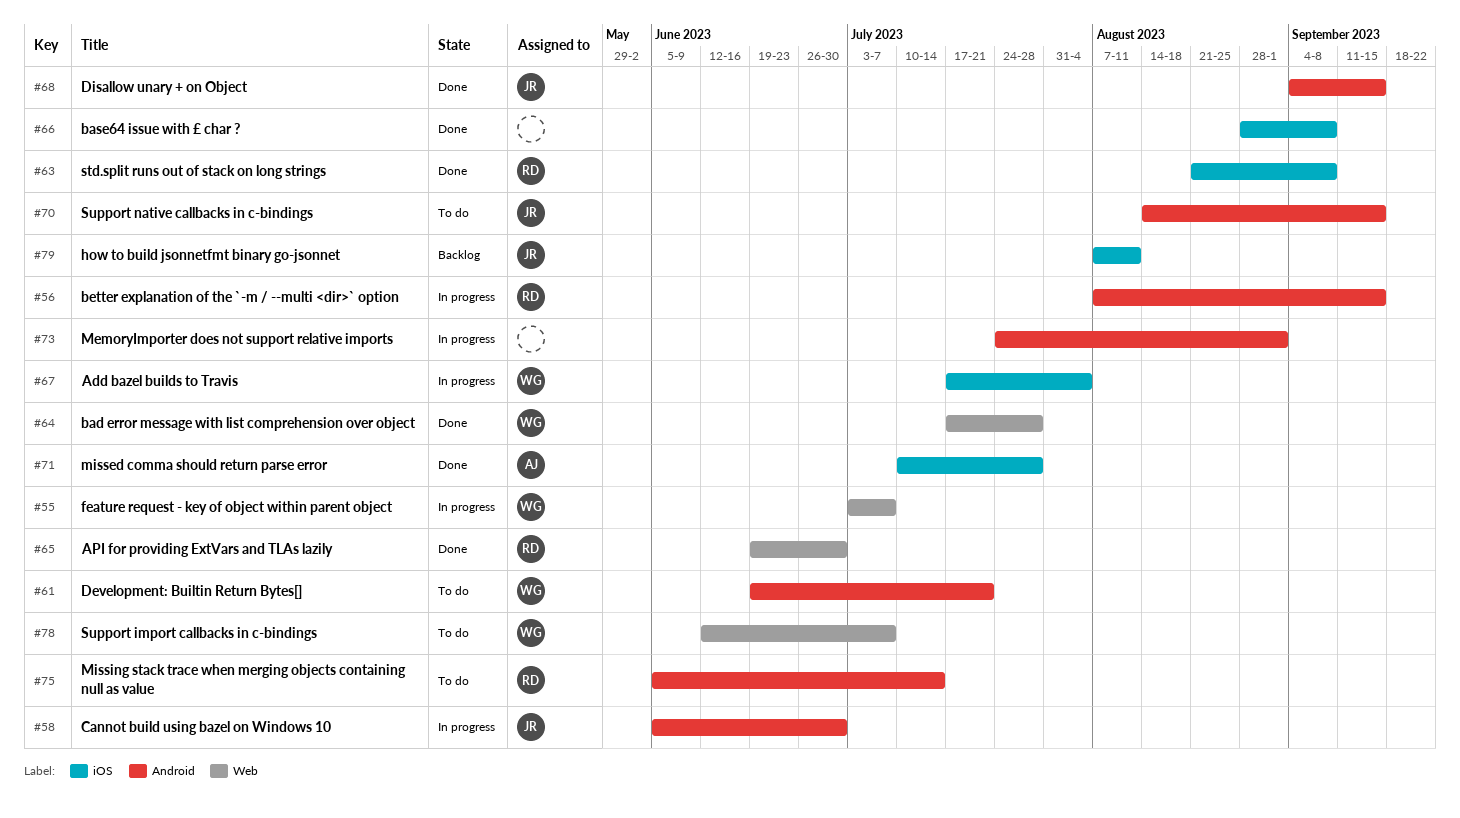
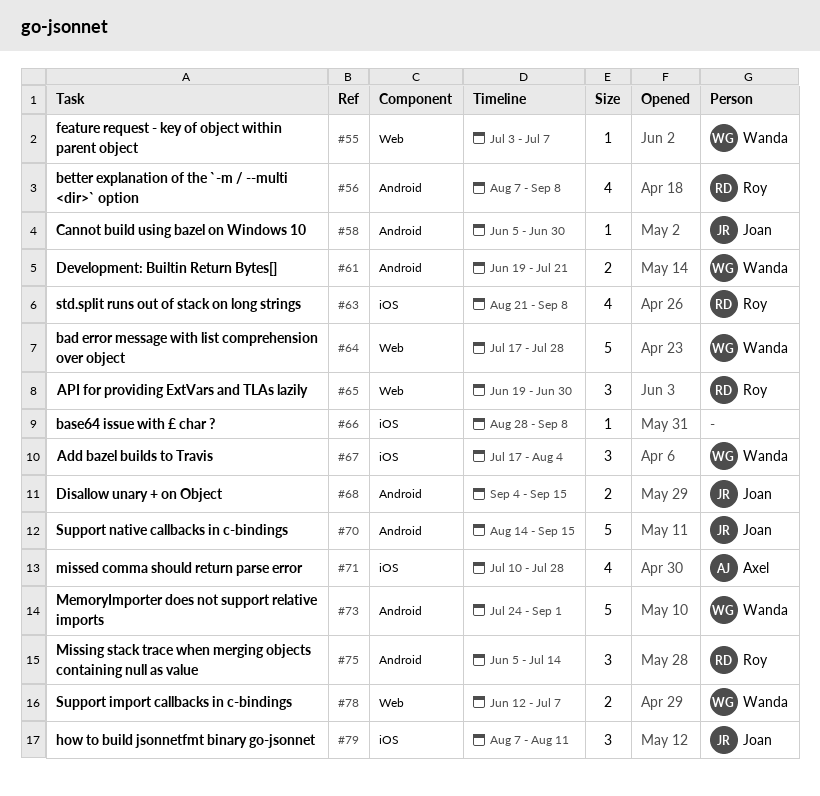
#56, due: Sep 15 -> Sep 8
#73, owner: none -> Wanda

